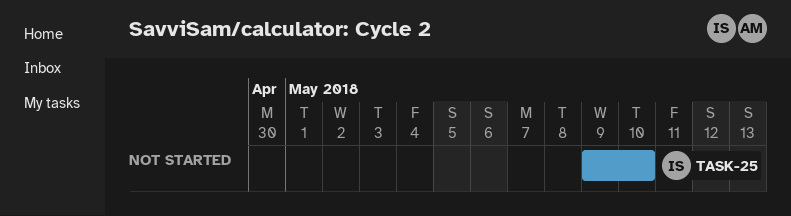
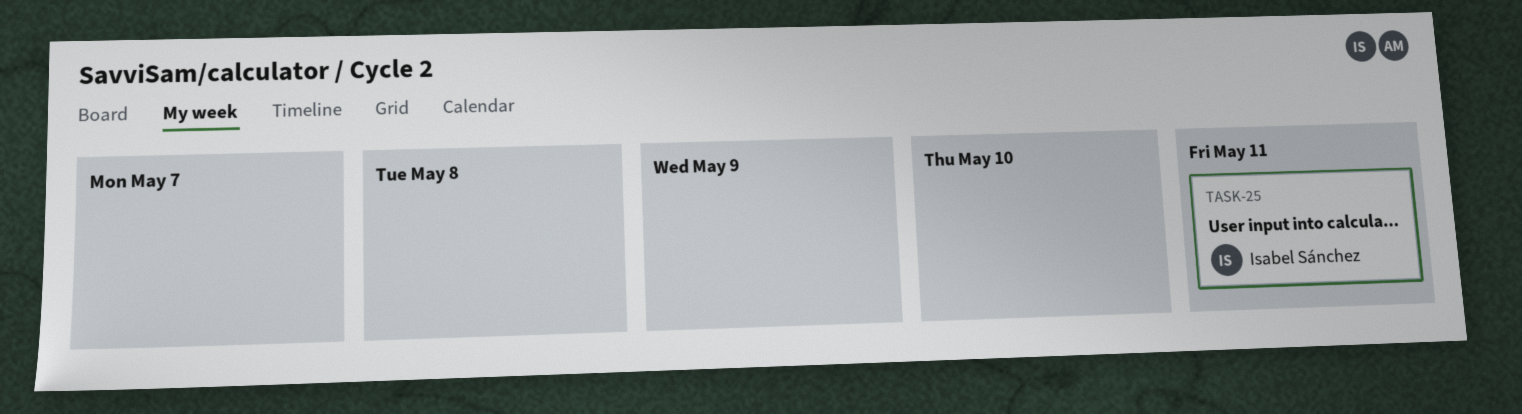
TASK-25, due: May 10 -> May 11

